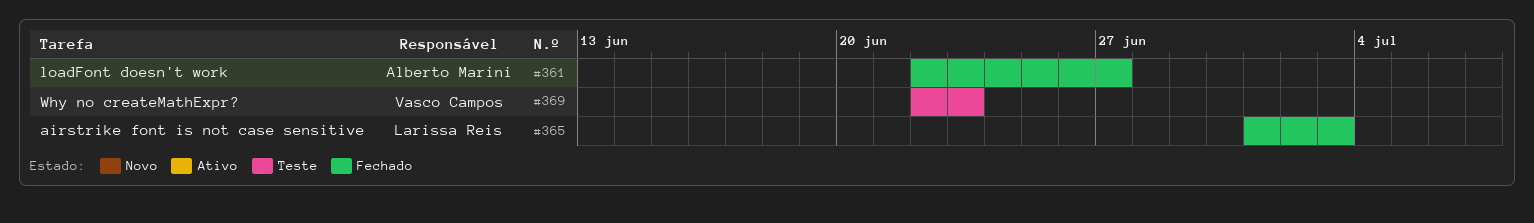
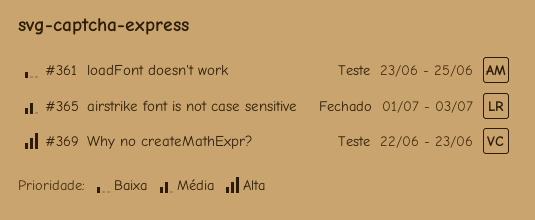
#361, status: Fechado -> Teste
#361, start: Jun 22 -> Jun 23
#361, due: Jun 27 -> Jun 25

